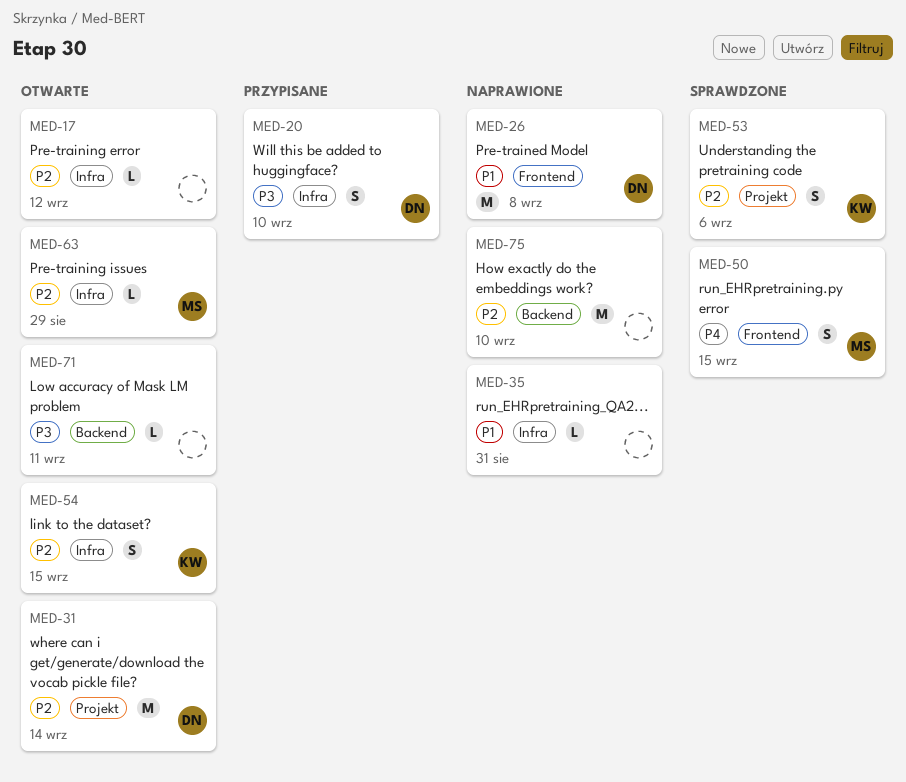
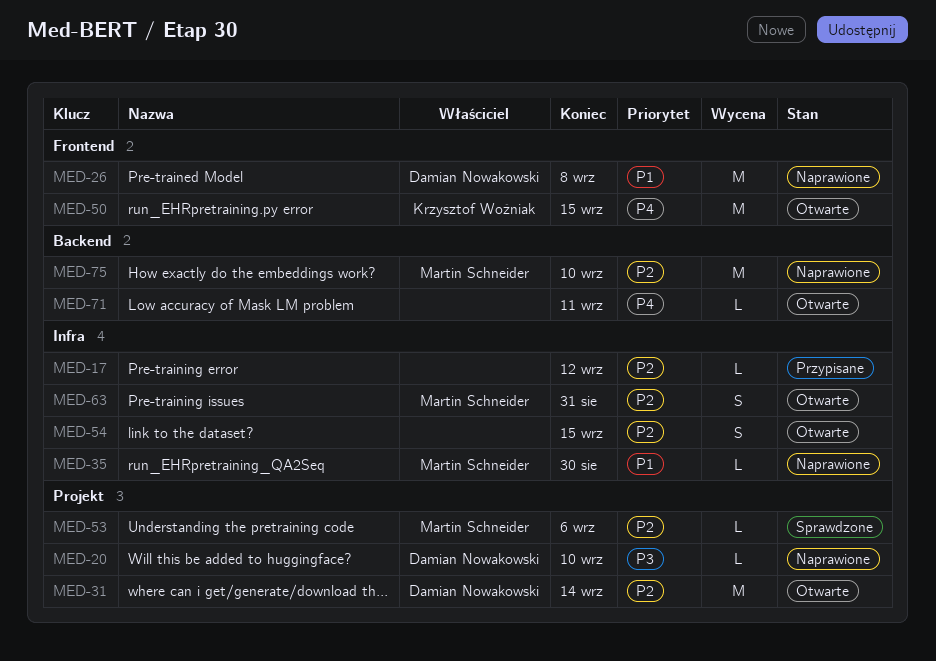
MED-17, status: Otwarte -> Przypisane
MED-20, status: Przypisane -> Naprawione
MED-20, label: Infra -> Projekt
MED-20, estimate: S -> L
MED-35, owner: none -> Martin Schneider
MED-35, due: Aug 31 -> Aug 30
MED-50, status: Sprawdzone -> Otwarte
MED-50, owner: Martin Schneider -> Krzysztof Woźniak
MED-50, estimate: S -> M
MED-53, owner: Krzysztof Woźniak -> Martin Schneider
MED-53, estimate: S -> L
MED-54, owner: Krzysztof Woźniak -> none
MED-63, estimate: L -> S
MED-63, due: Aug 29 -> Aug 31
MED-71, priority: P3 -> P4
MED-75, owner: none -> Martin Schneider

